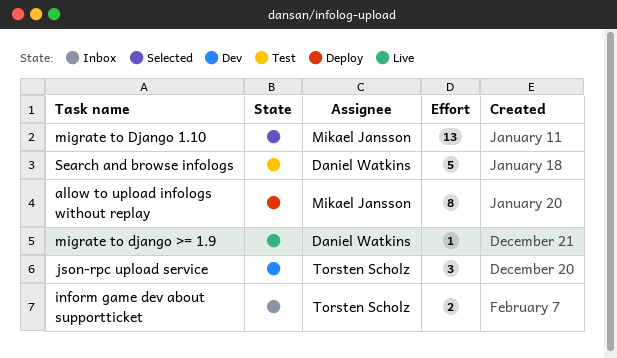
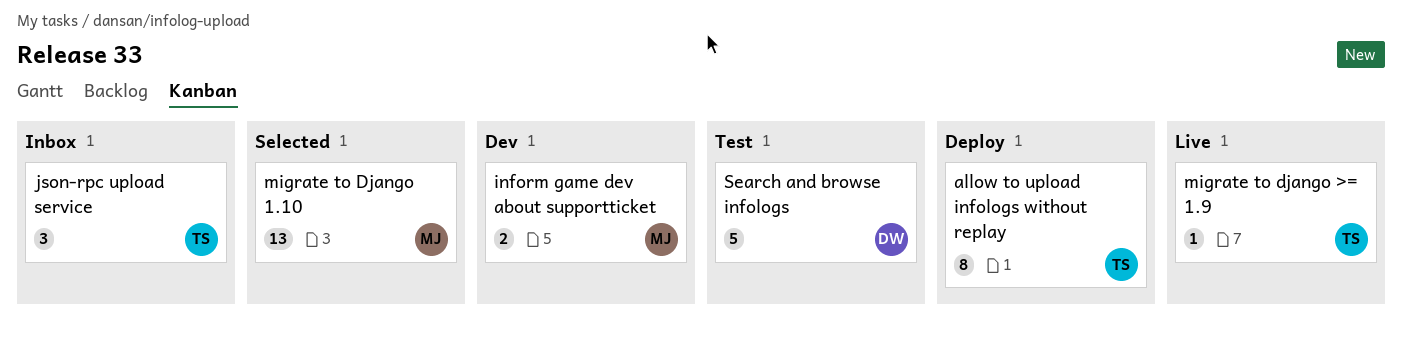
allow to upload infologs without replay, owner: Mikael Jansson -> Torsten Scholz
inform game dev about supportticket, status: Inbox -> Dev
inform game dev about supportticket, owner: Torsten Scholz -> Mikael Jansson
json-rpc upload service, status: Dev -> Inbox
migrate to django >= 1.9, owner: Daniel Watkins -> Torsten Scholz

